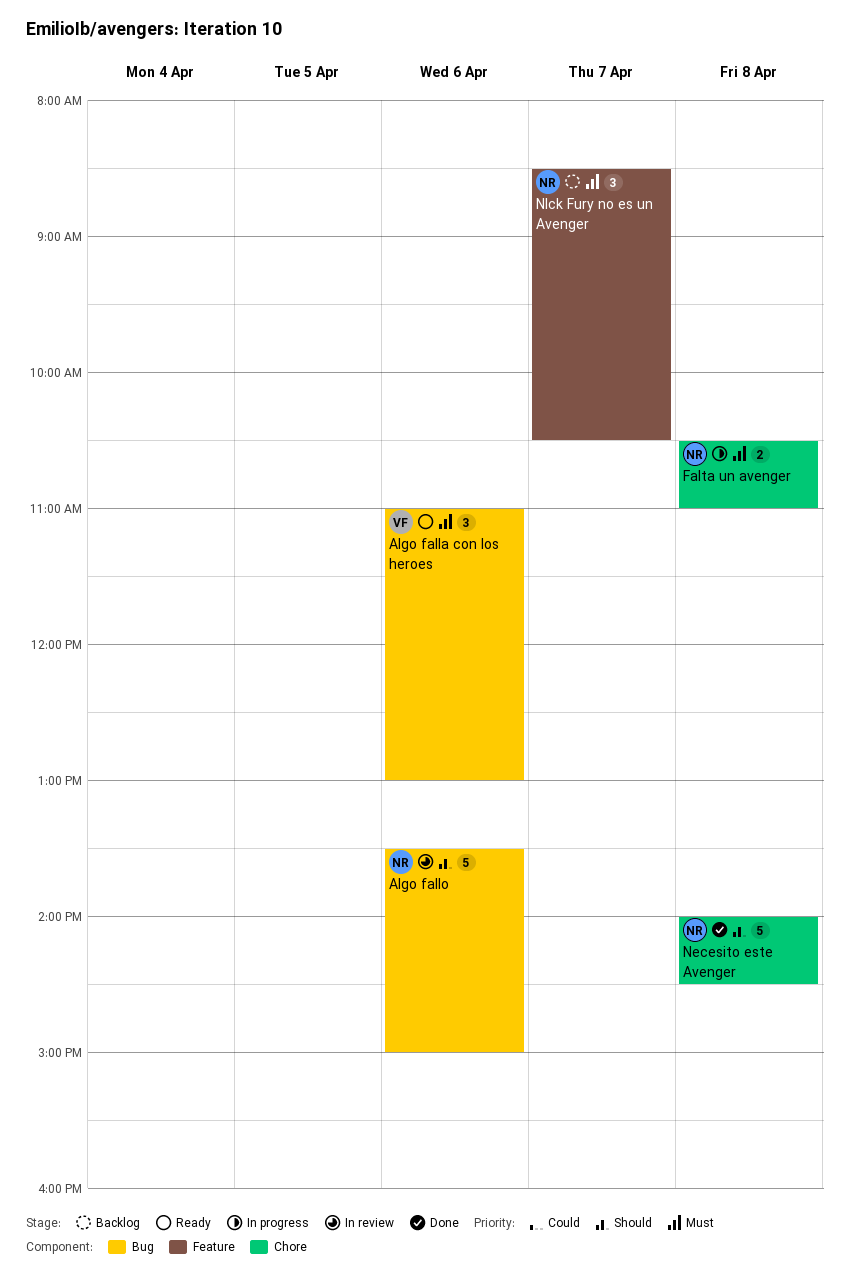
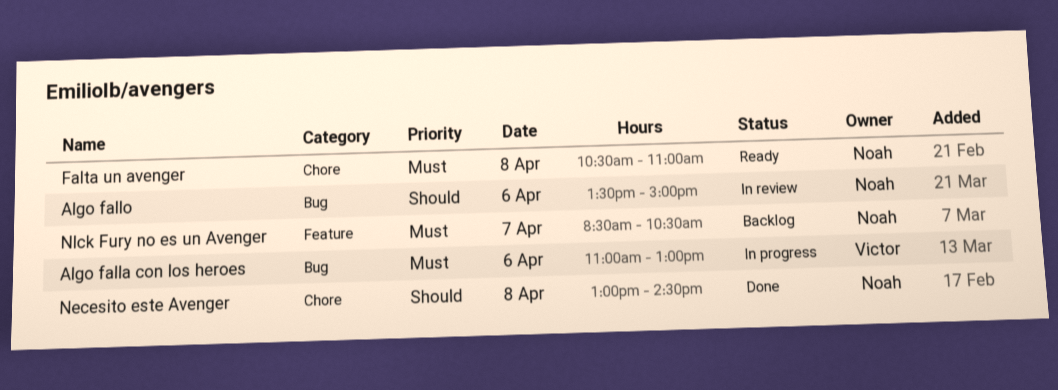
Algo falla con los heroes, status: Ready -> In progress
Falta un avenger, status: In progress -> Ready
Necesito este Avenger, begins: 14:00 -> 13:00

